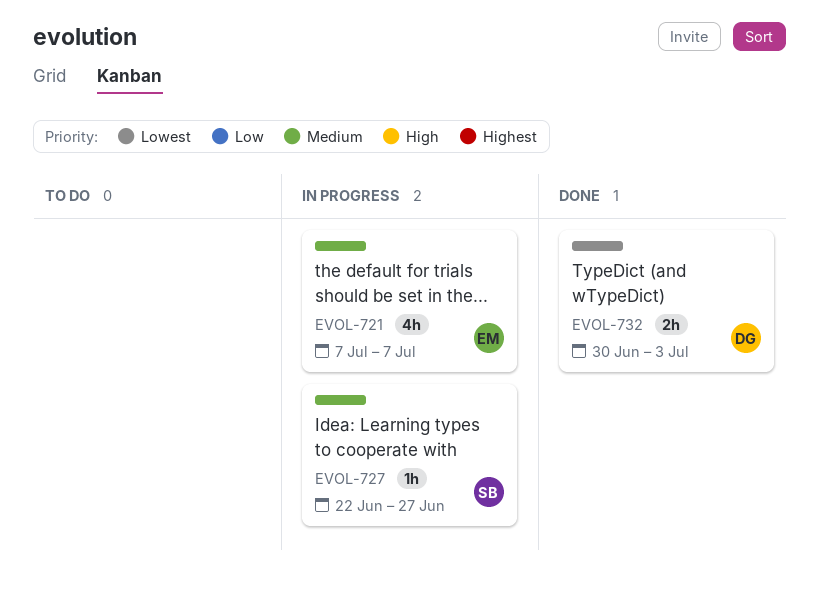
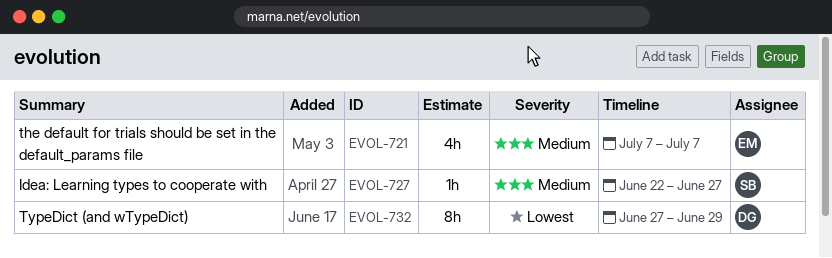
EVOL-732, estimate: 2h -> 8h
EVOL-732, start: Jun 30 -> Jun 27
EVOL-732, due: Jul 3 -> Jun 29

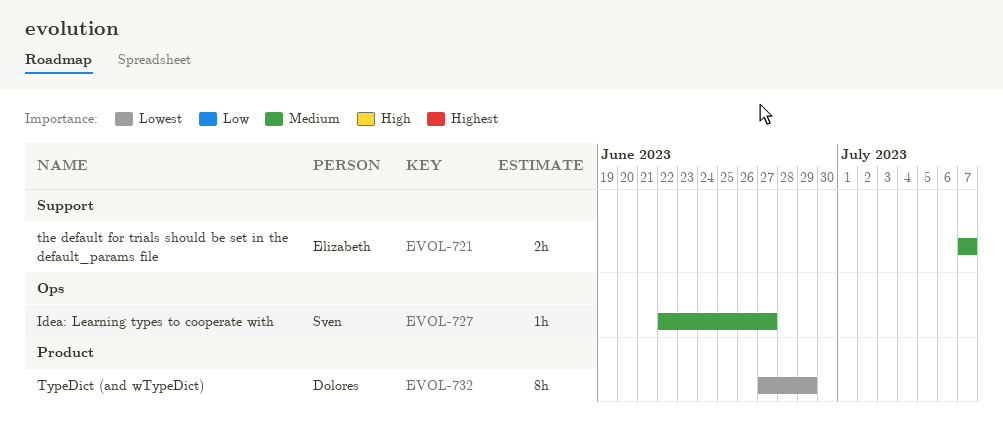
EVOL-721, estimate: 4h -> 2h

